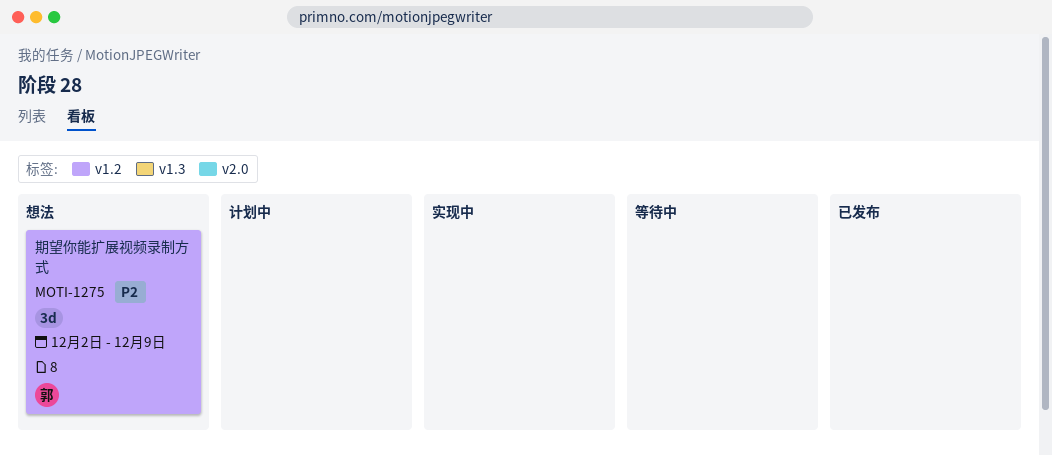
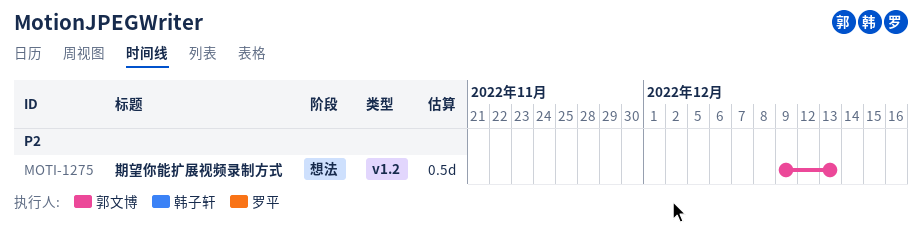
MOTI-1275, estimate: 3d -> 0.5d
MOTI-1275, start: Dec 2 -> Dec 9
MOTI-1275, due: Dec 9 -> Dec 13

